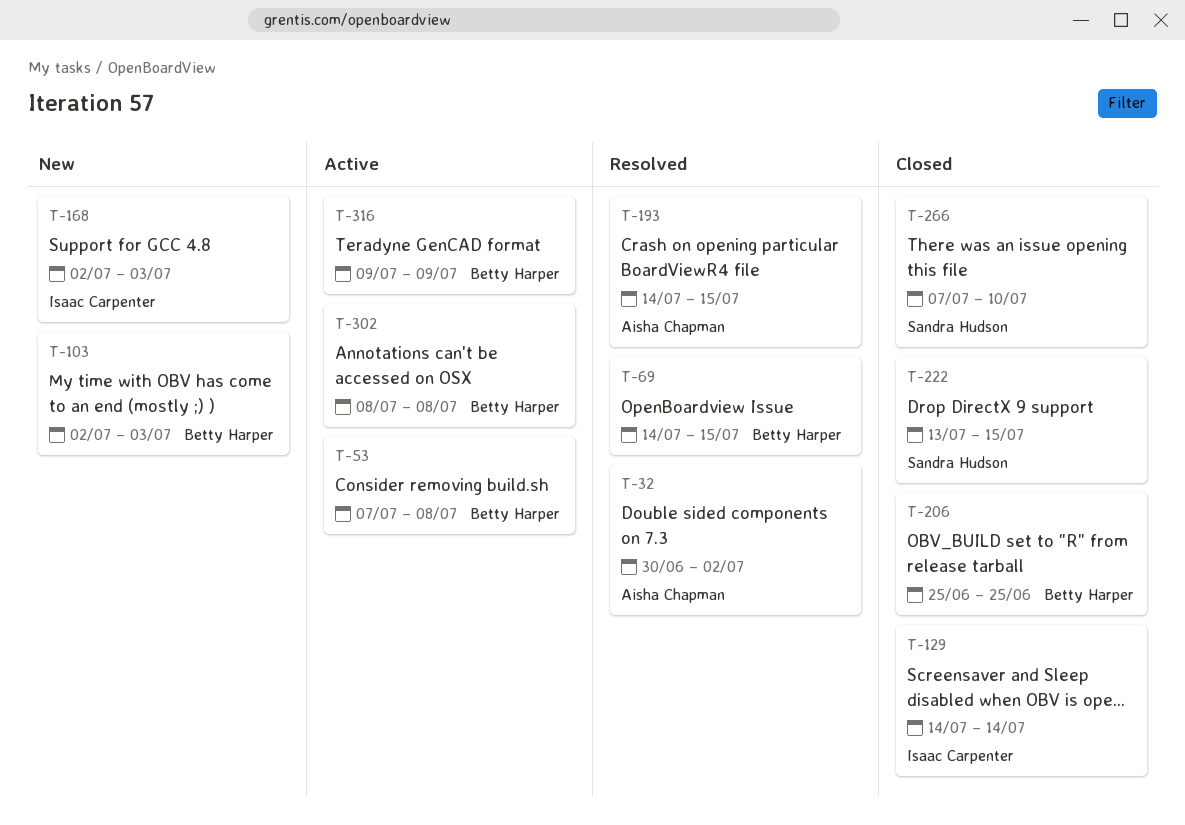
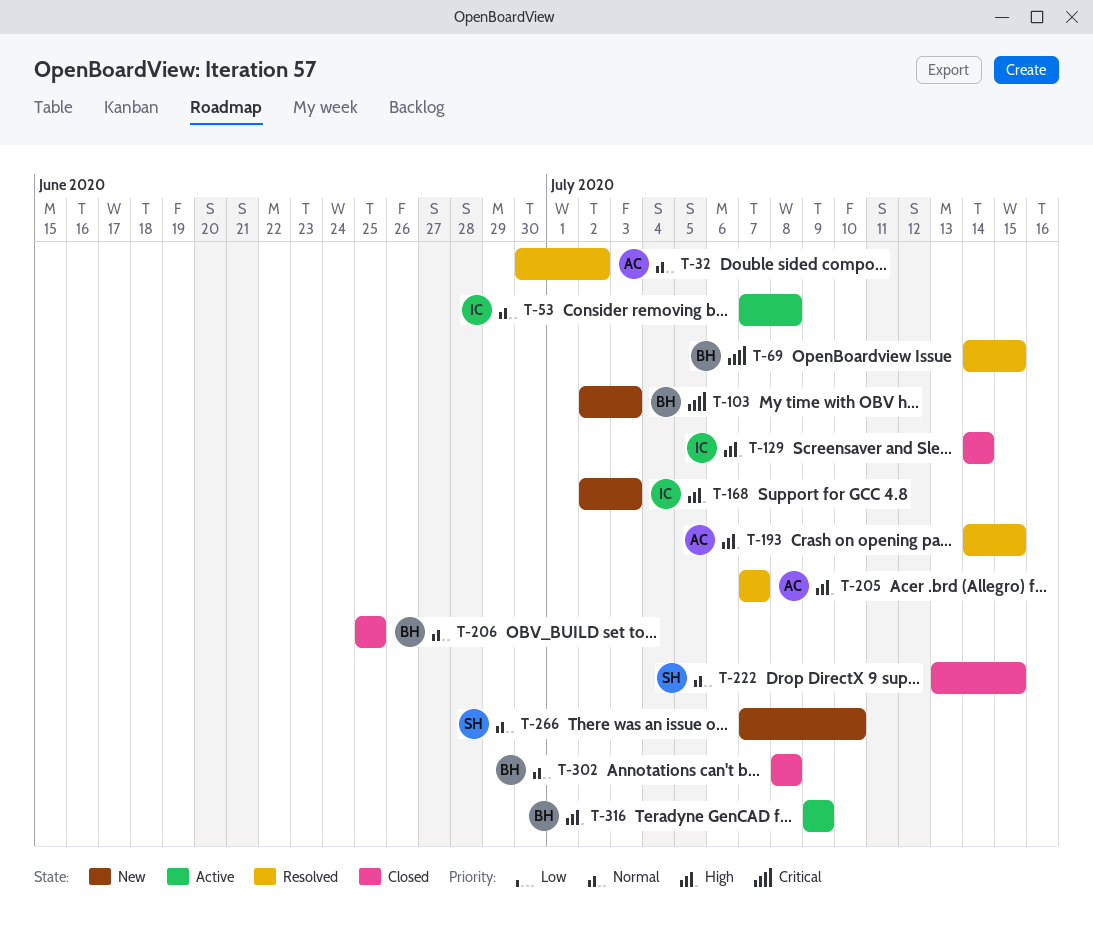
T-53, owner: Betty Harper -> Isaac Carpenter
T-205: none -> present
T-266, status: Closed -> New
T-302, status: Active -> Closed

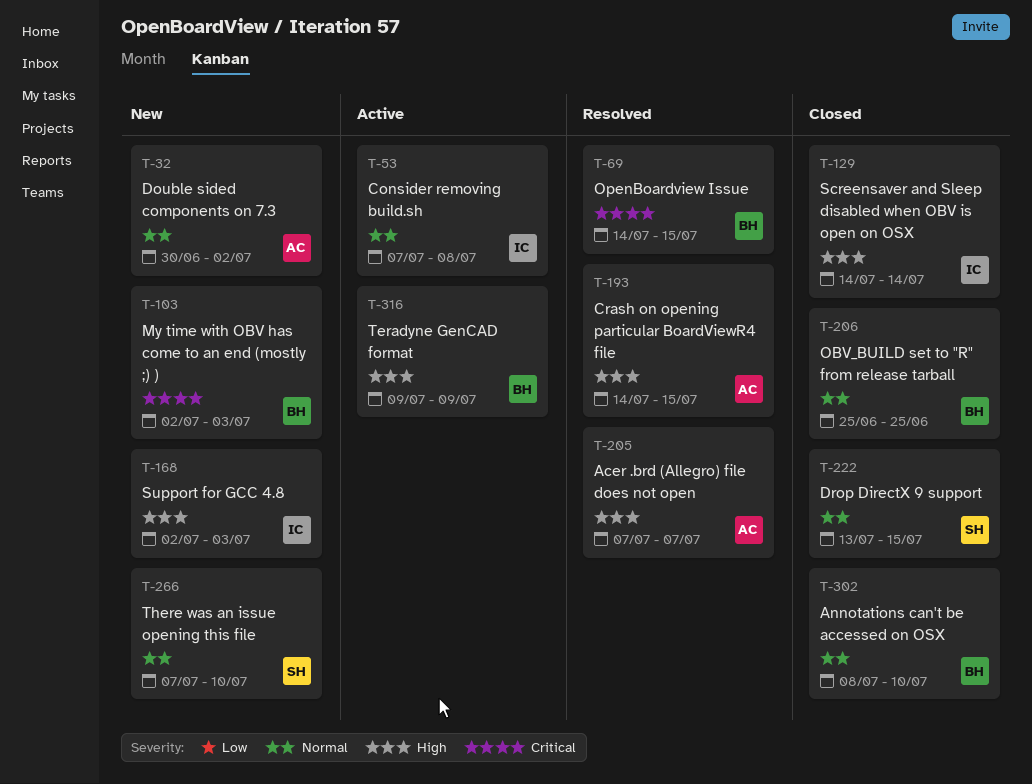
T-32, status: Resolved -> New
T-302, due: Jul 8 -> Jul 10

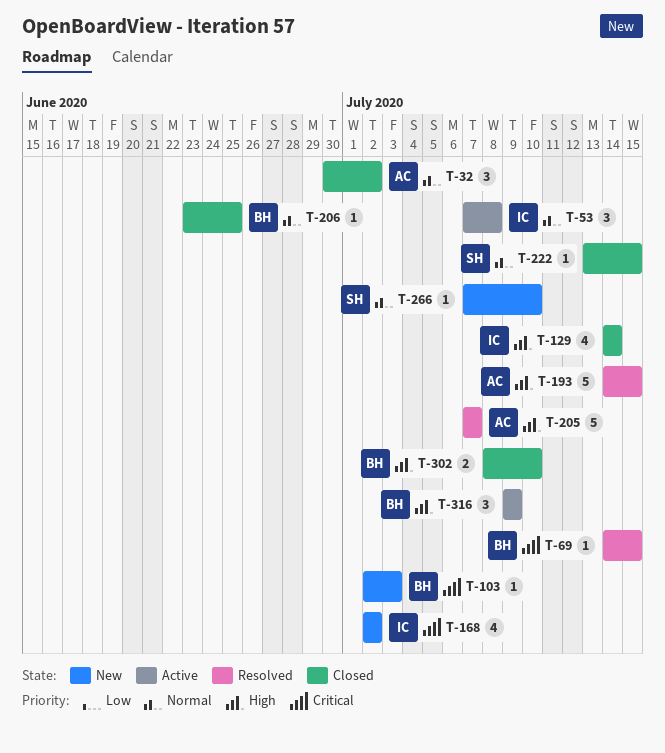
T-32, status: New -> Closed
T-168, priority: High -> Critical
T-168, due: Jul 3 -> Jul 2
T-206, start: Jun 25 -> Jun 23
T-302, priority: Normal -> High

